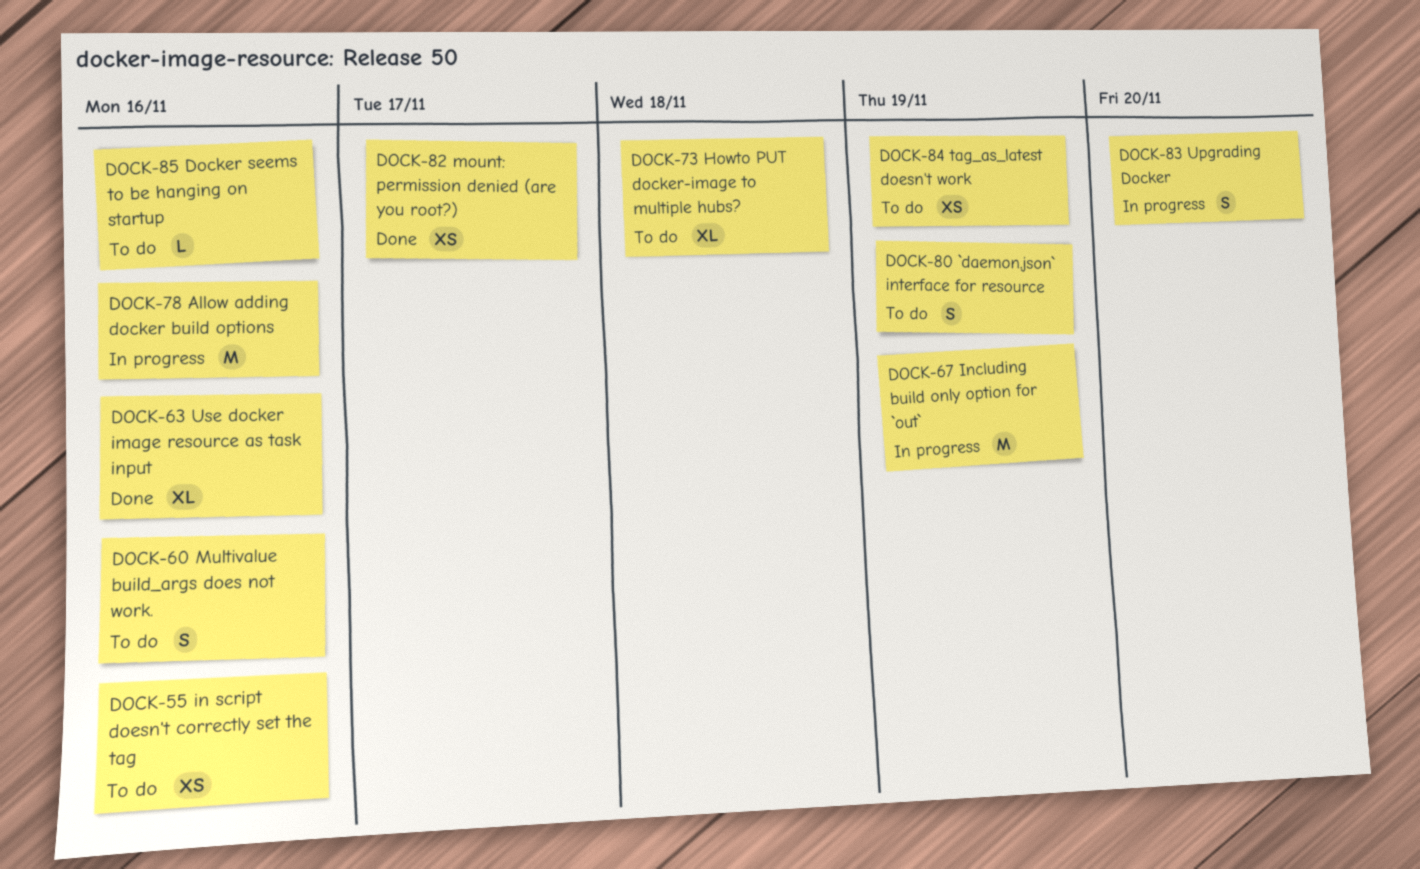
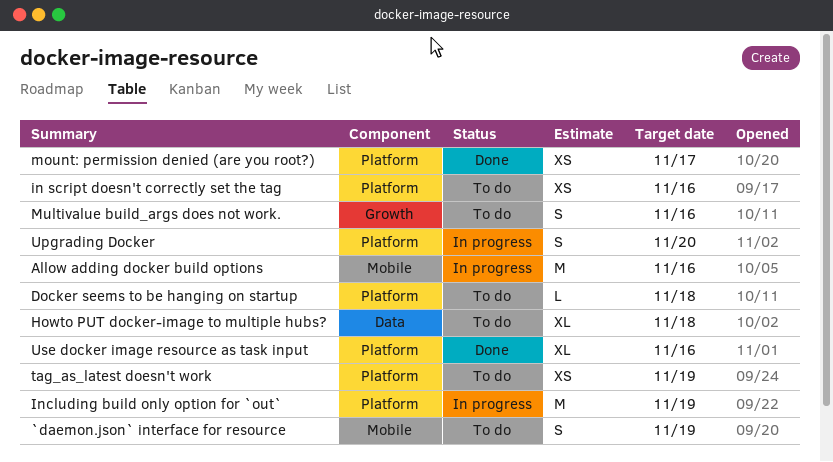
Docker seems to be hanging on startup, due: Nov 16 -> Nov 18

